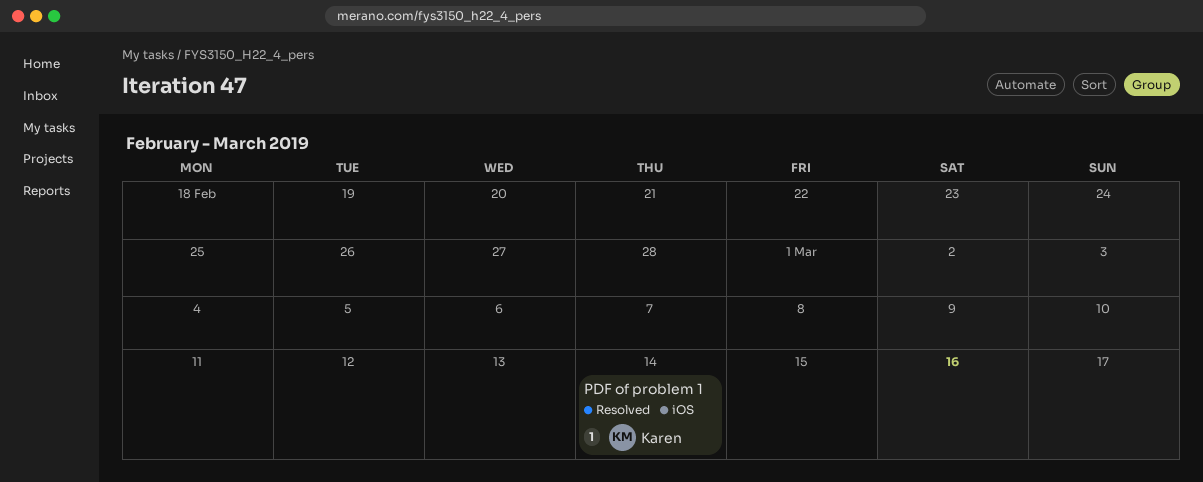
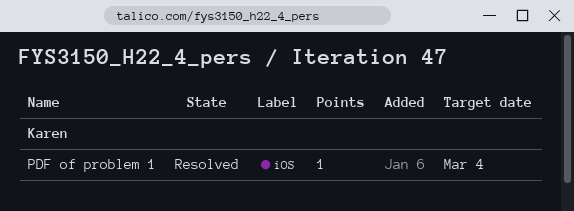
PDF of problem 1, due: Mar 14 -> Mar 4

